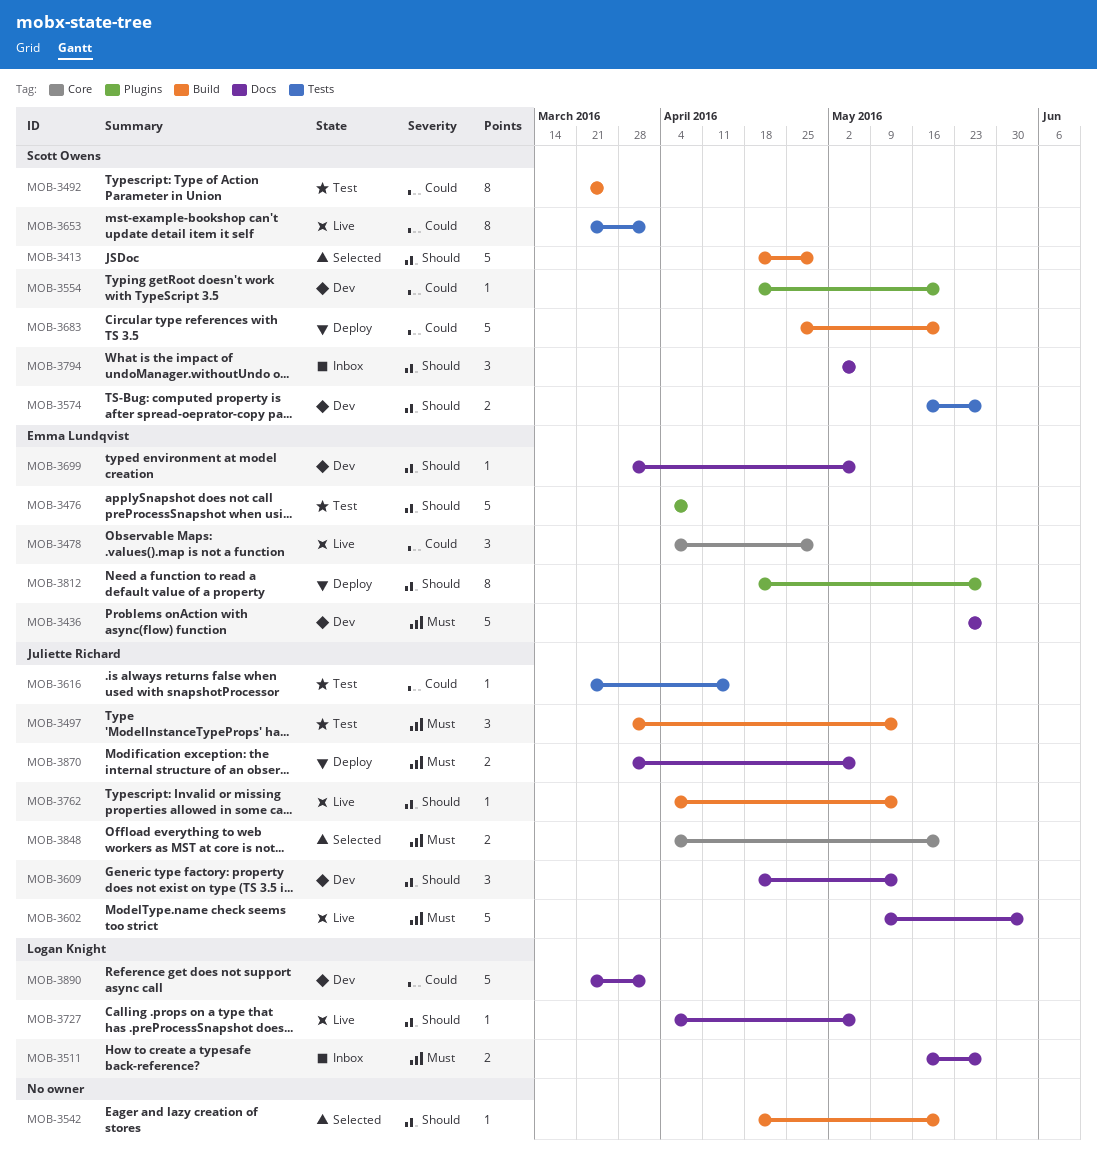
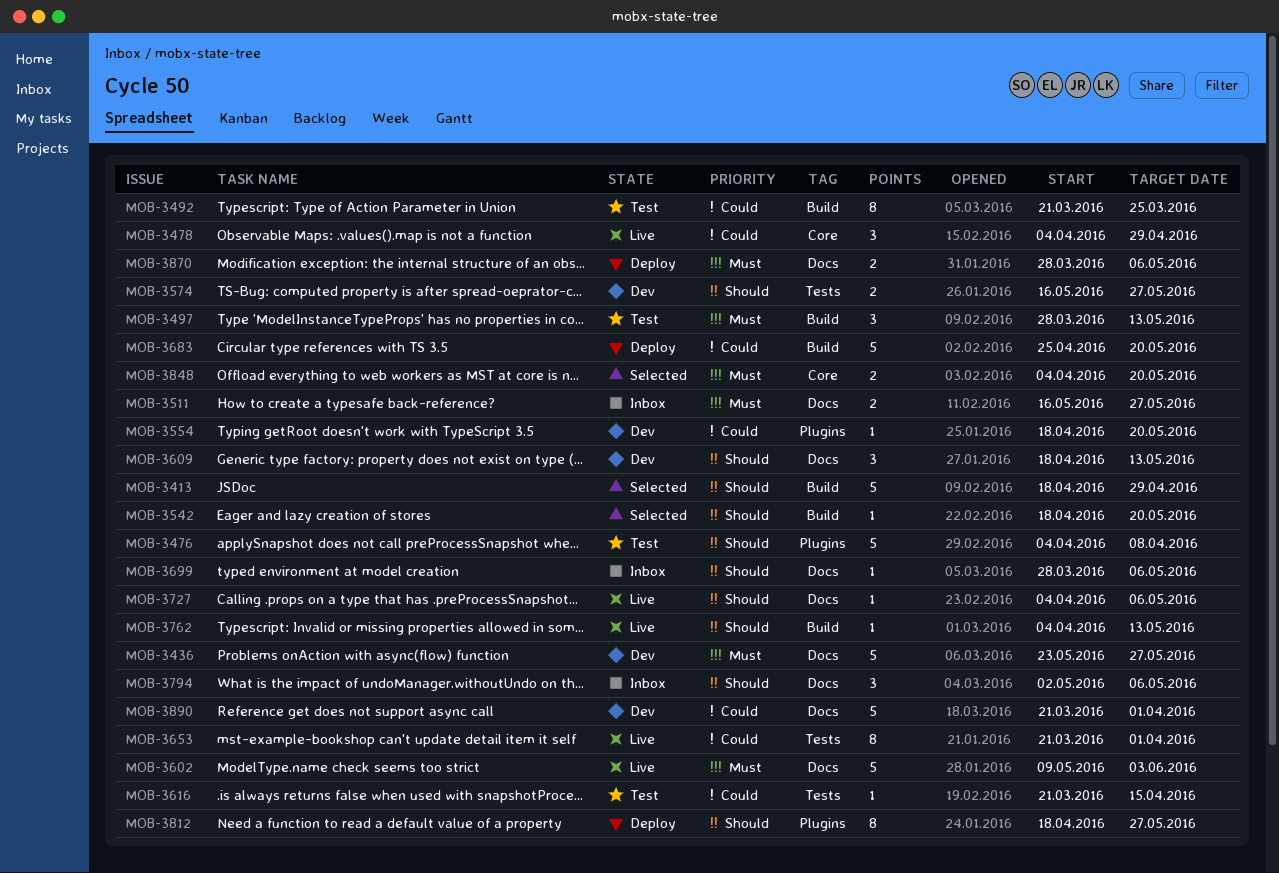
MOB-3699, status: Dev -> Inbox

